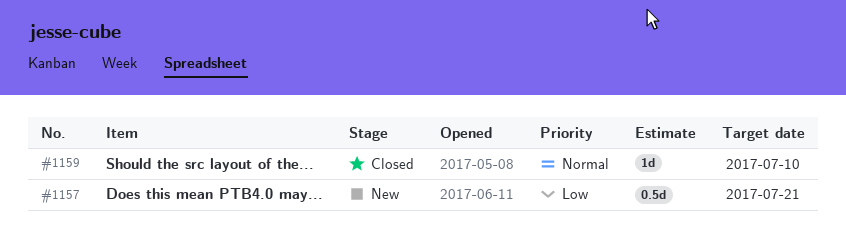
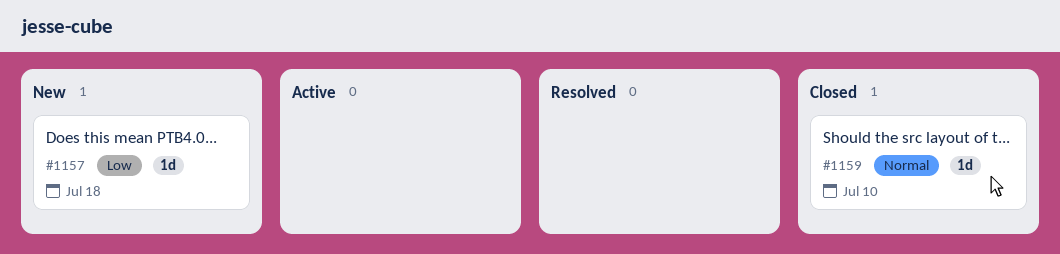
#1157, estimate: 0.5d -> 1d
#1157, due: Jul 21 -> Jul 18

